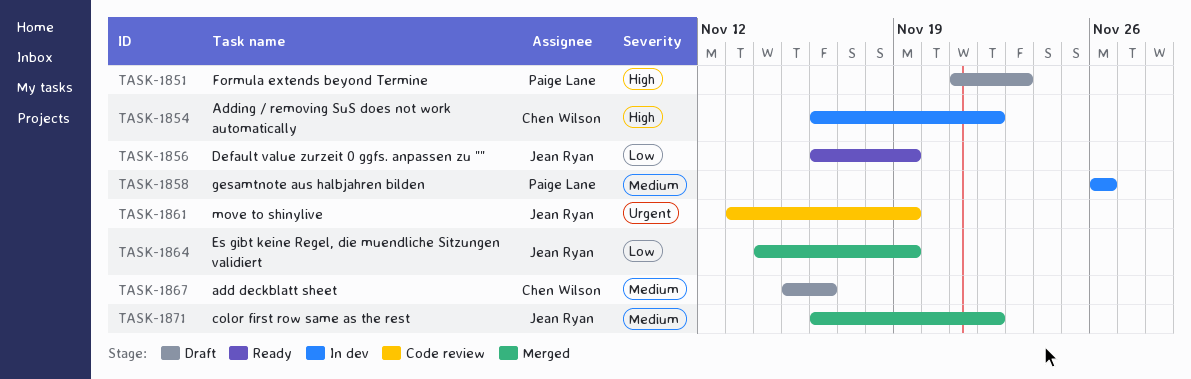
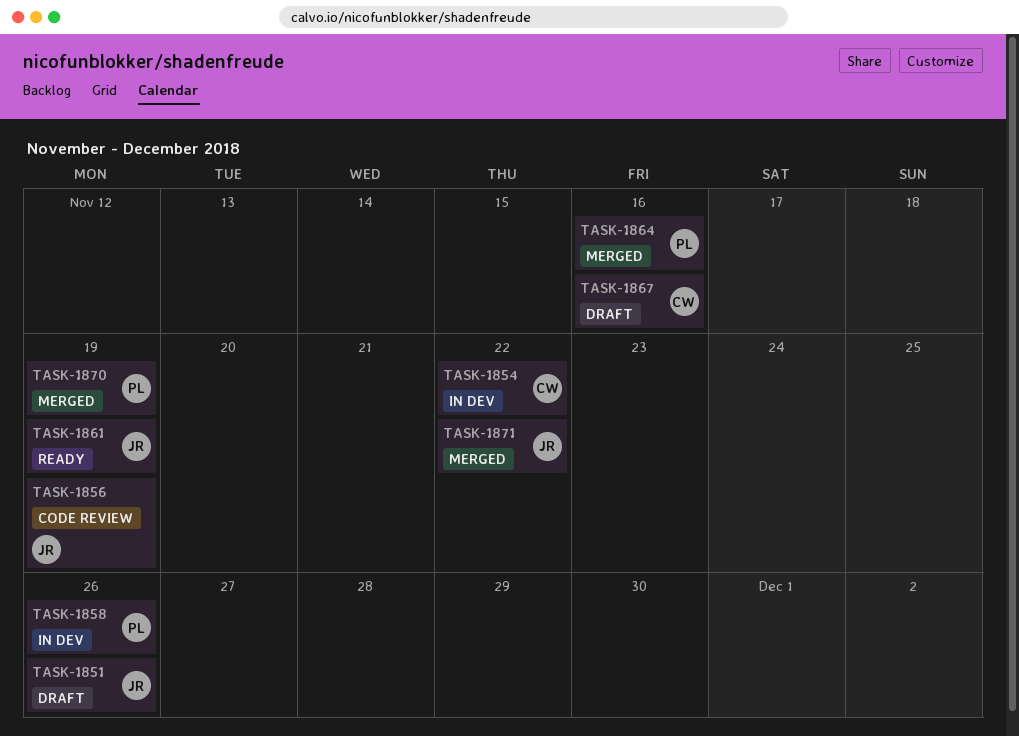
TASK-1851, owner: Paige Lane -> Jean Ryan
TASK-1851, due: Nov 23 -> Nov 26
TASK-1856, status: Ready -> Code review
TASK-1861, status: Code review -> Ready
TASK-1864, owner: Jean Ryan -> Paige Lane
TASK-1864, due: Nov 19 -> Nov 16
TASK-1870: none -> present

